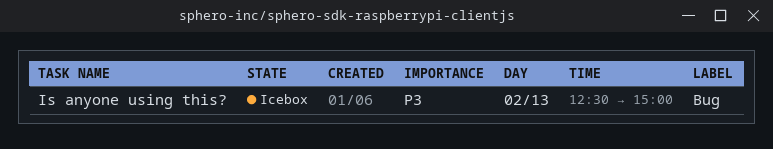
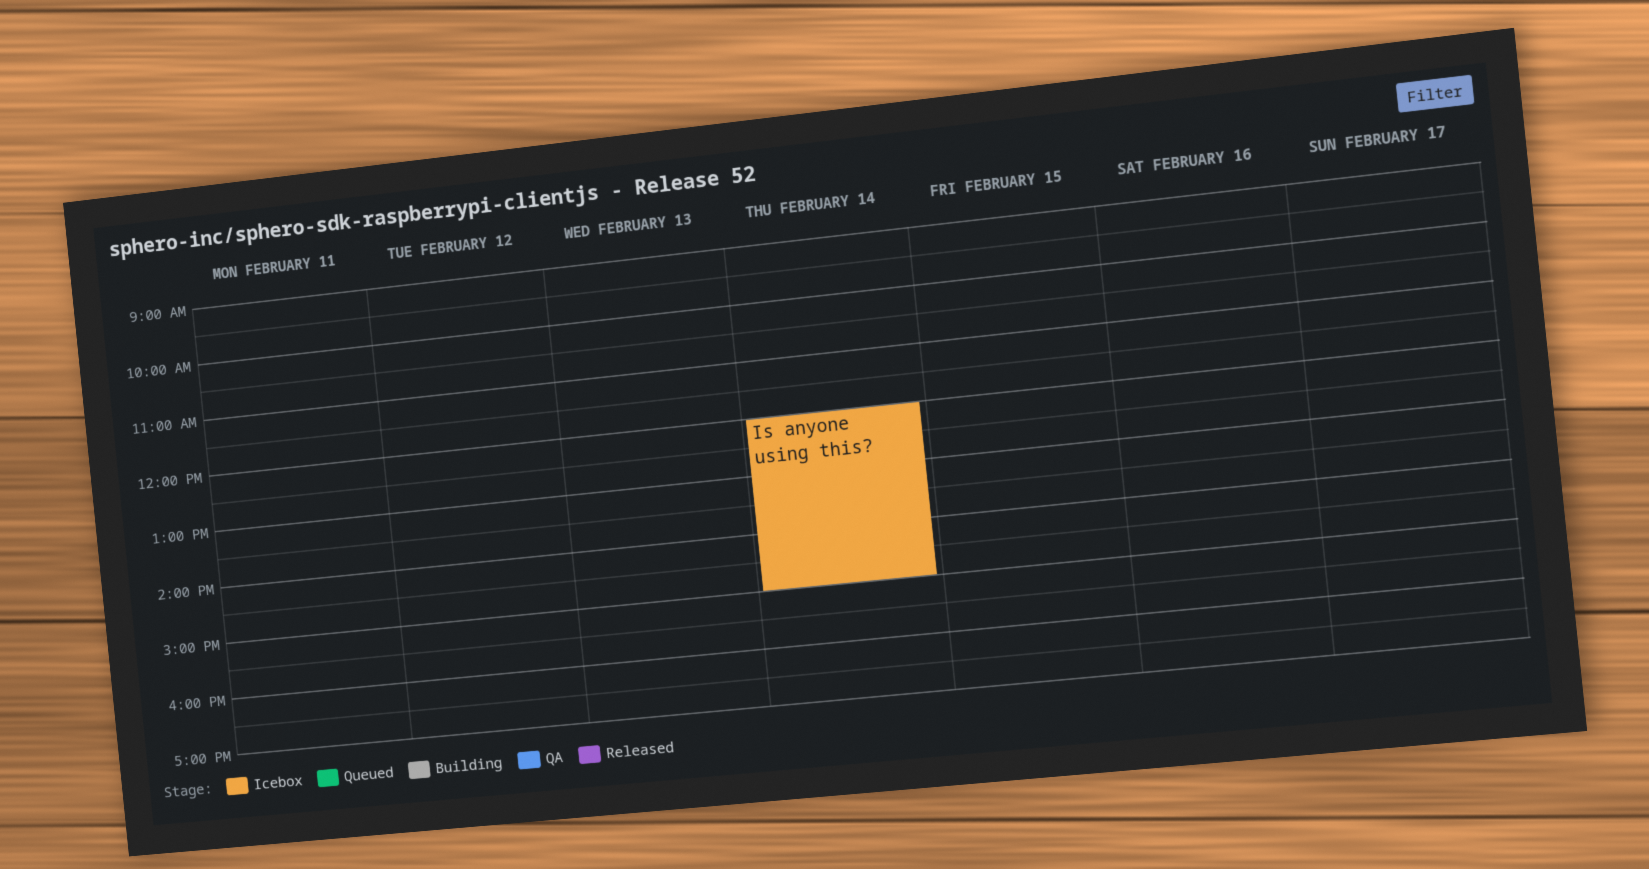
Is anyone using this?, day: Feb 13 -> Feb 14
Is anyone using this?, begins: 12:30 -> 12:00

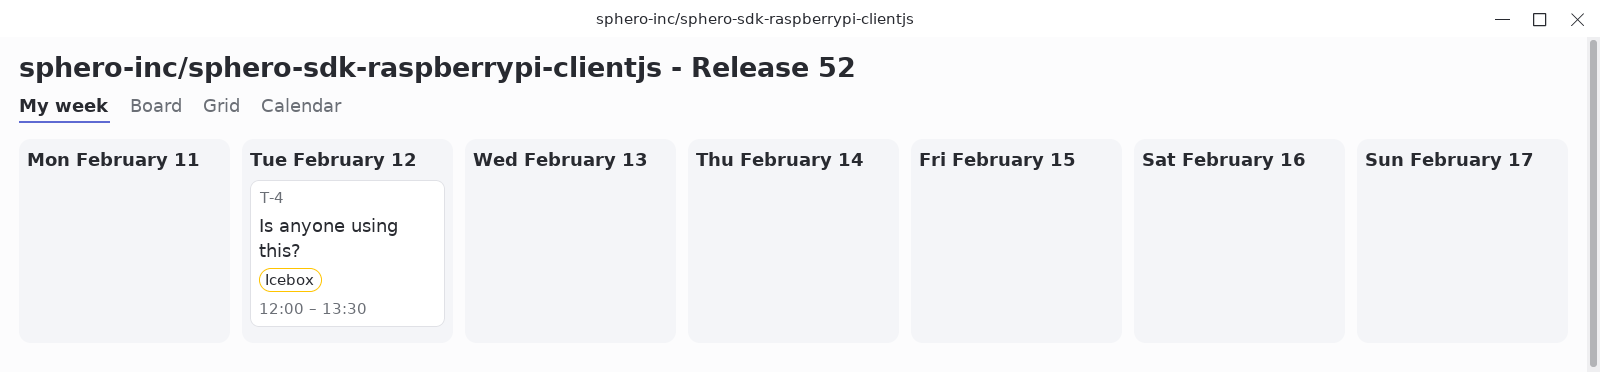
Is anyone using this?, day: Feb 14 -> Feb 12
Is anyone using this?, ends: 15:00 -> 13:30

